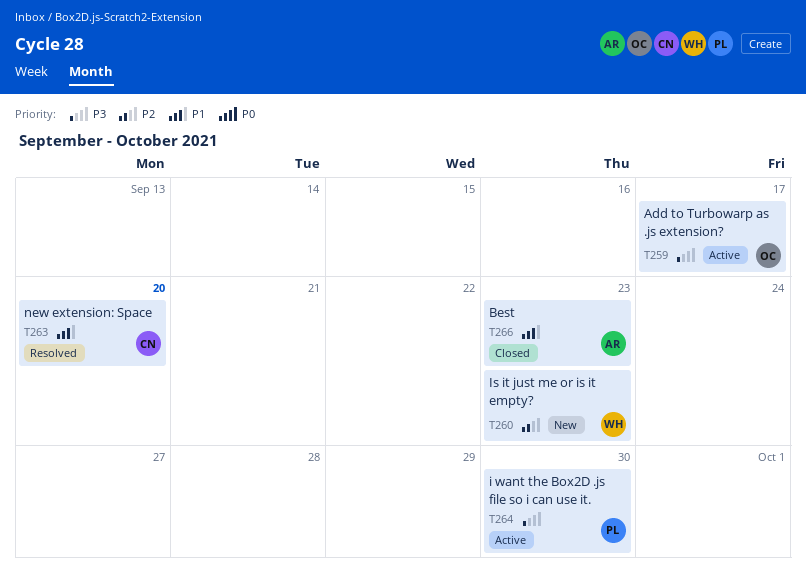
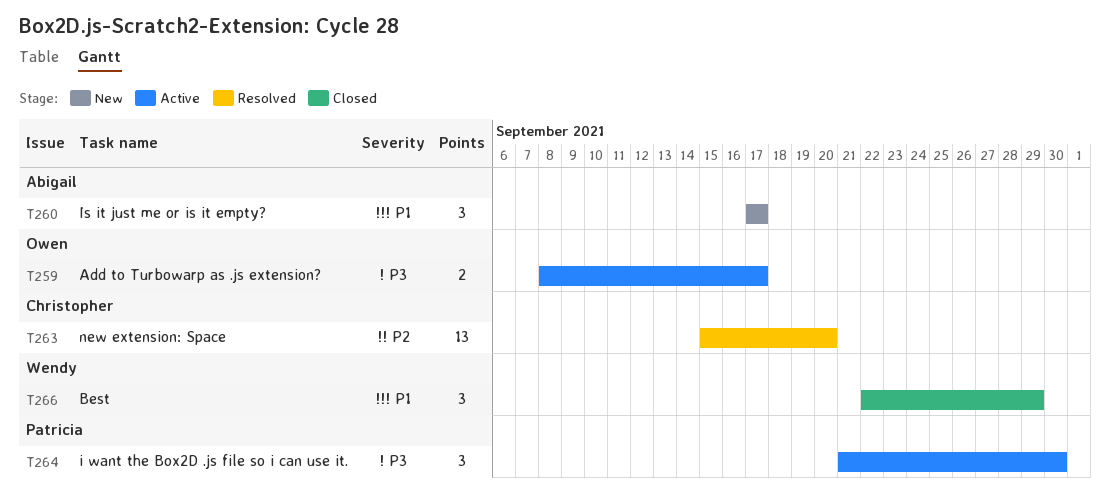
T260, owner: Wendy -> Abigail
T260, priority: P2 -> P1
T260, due: Sep 23 -> Sep 17
T263, priority: P1 -> P2
T266, owner: Abigail -> Wendy
T266, due: Sep 23 -> Sep 29

